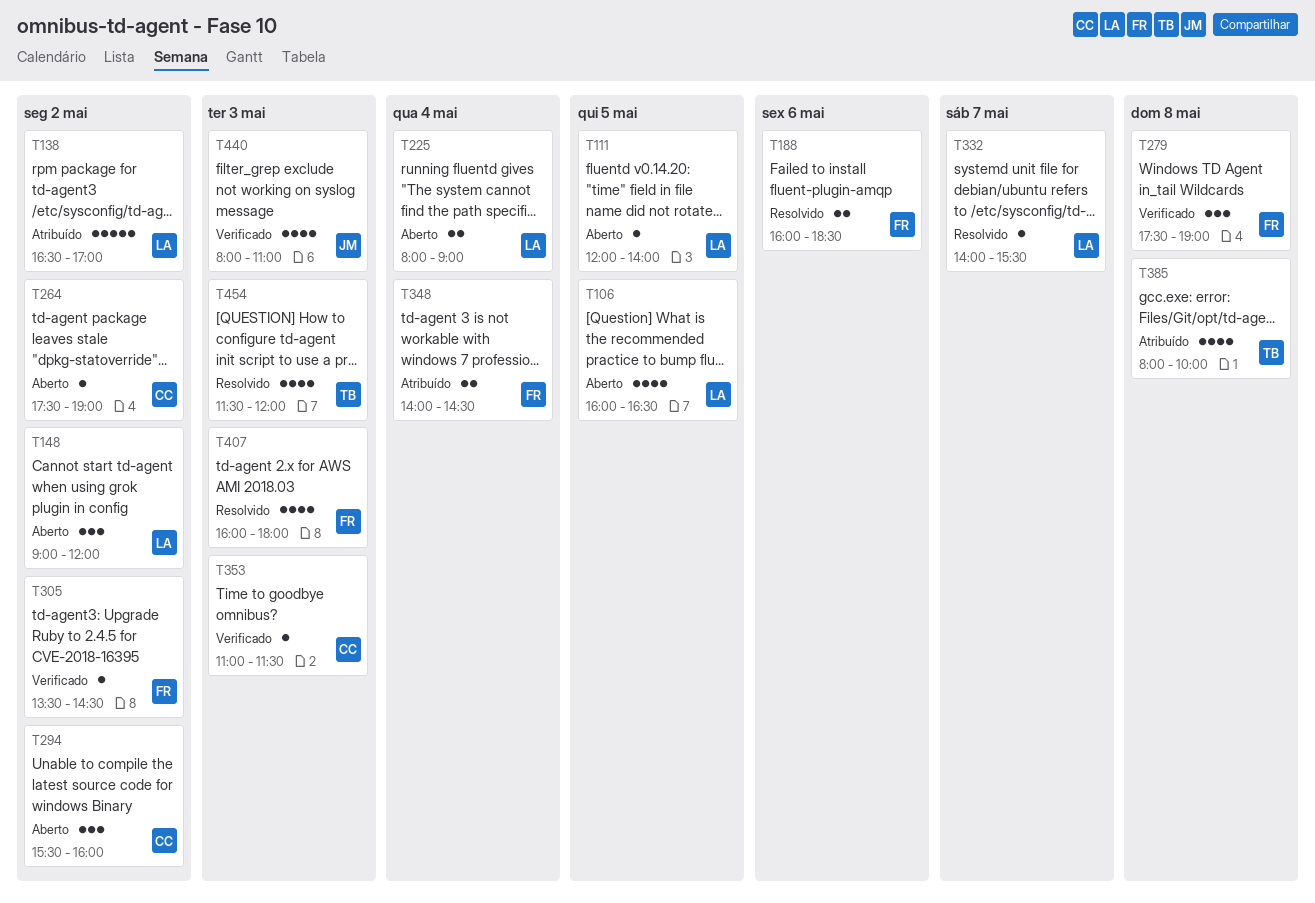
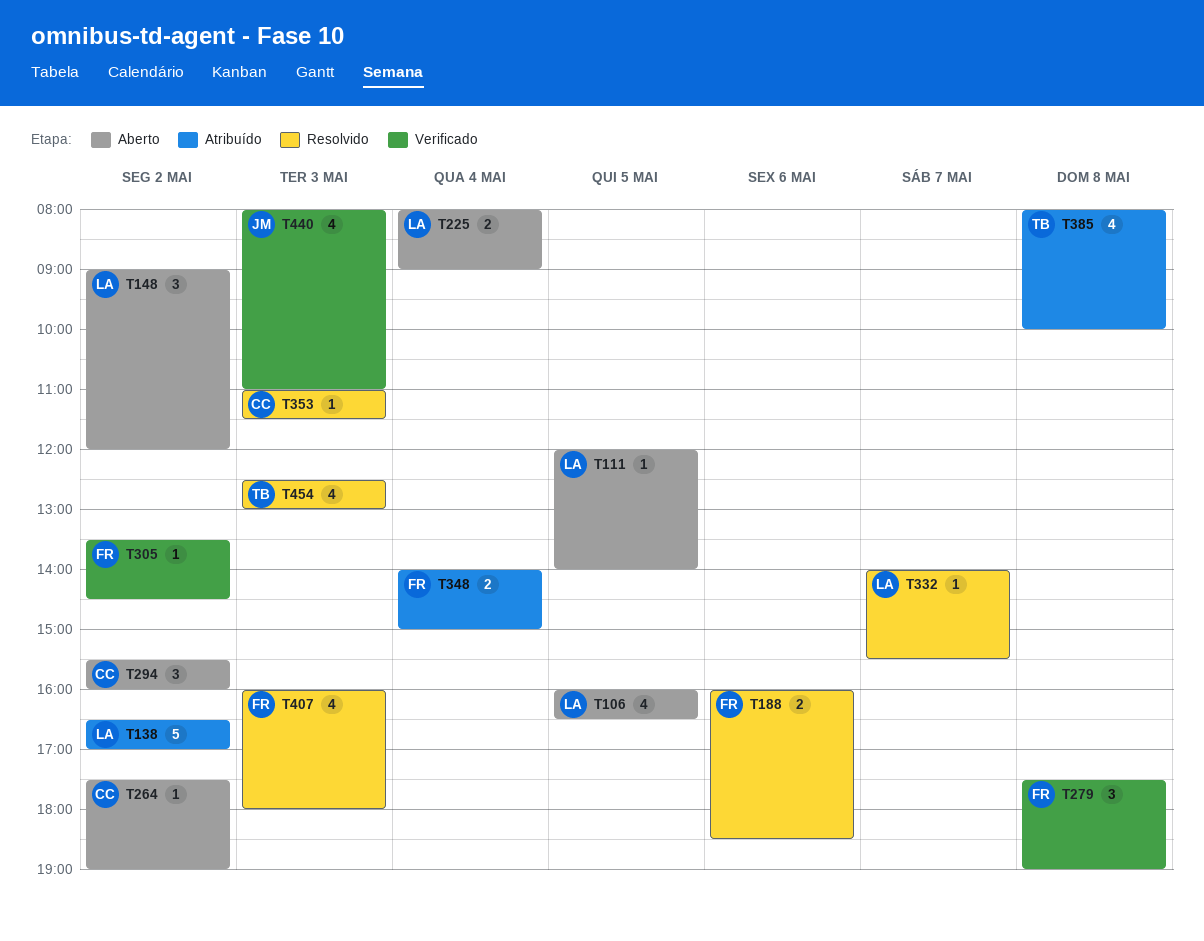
T348, ends: 14:30 -> 15:00
T353, status: Verificado -> Resolvido
T454, begins: 11:30 -> 12:30
T454, ends: 12:00 -> 13:00

